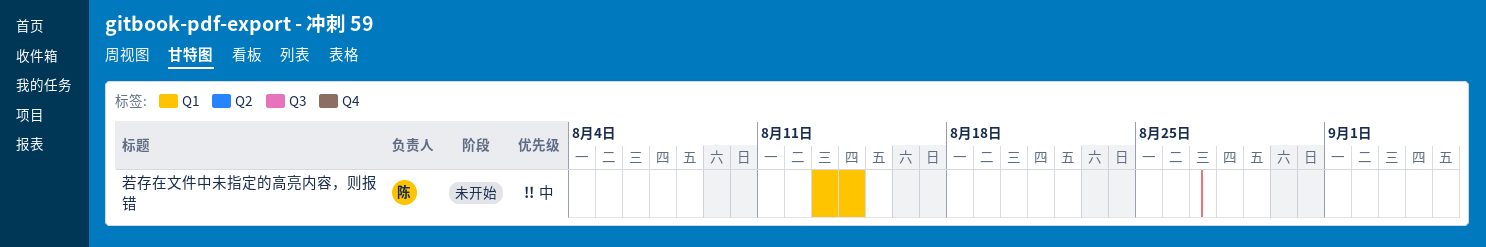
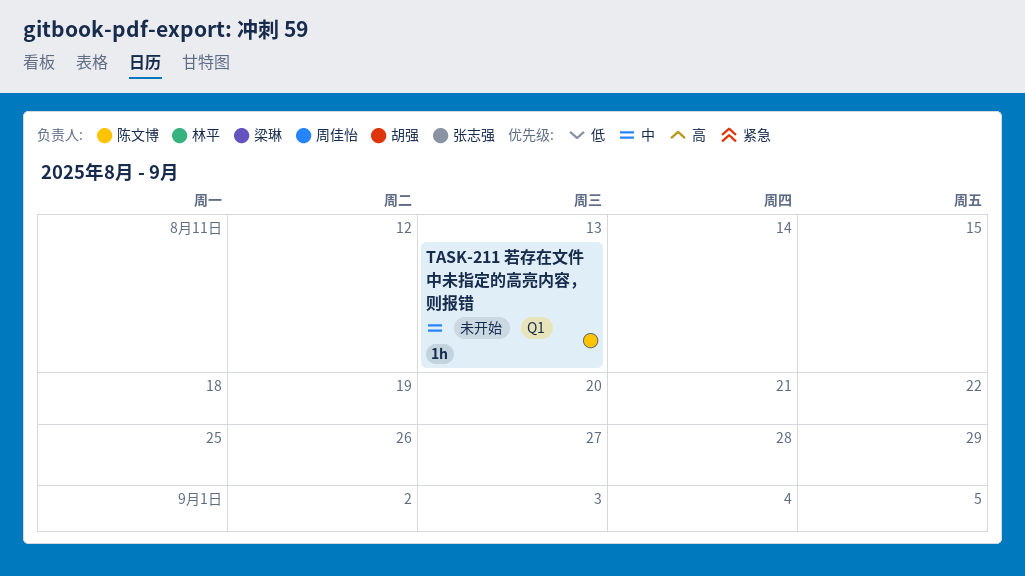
若存在文件中未指定的高亮内容，则报错, due: Aug 14 -> Aug 13

